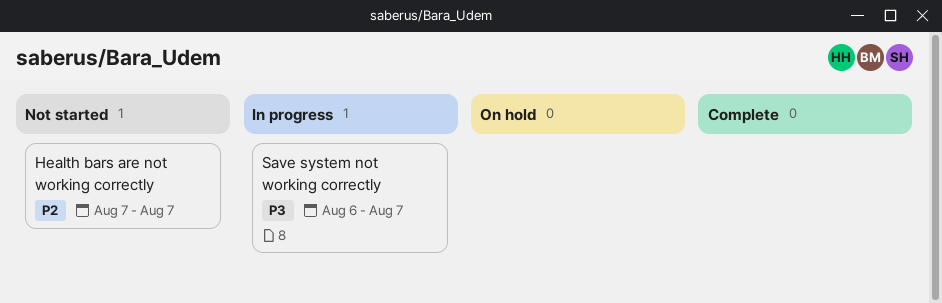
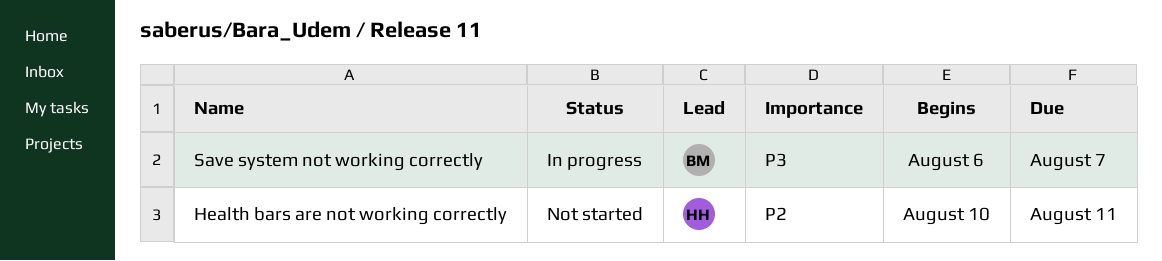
Health bars are not working correctly, start: Aug 7 -> Aug 10
Health bars are not working correctly, due: Aug 7 -> Aug 11

